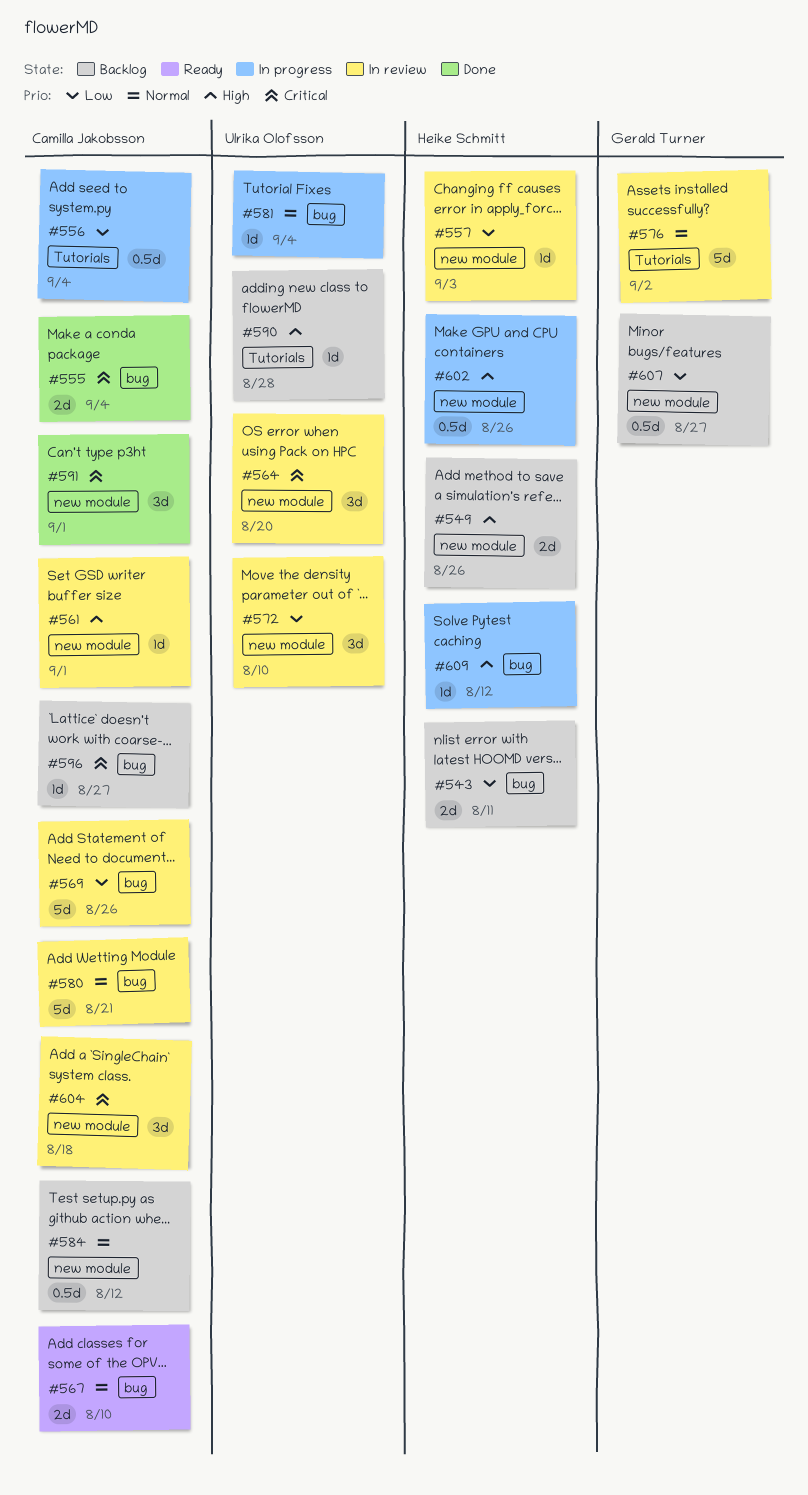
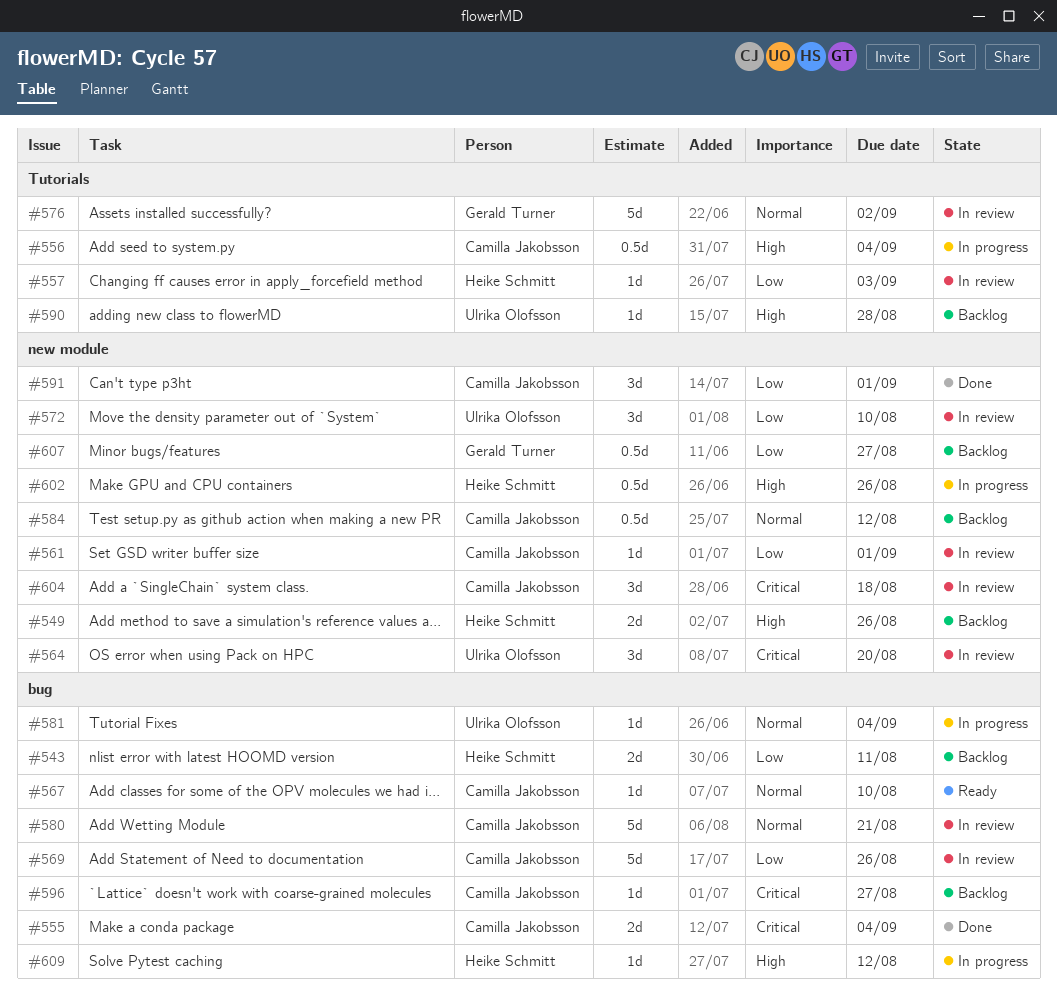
#556, priority: Low -> High
#557, label: new module -> Tutorials
#561, priority: High -> Low
#567, estimate: 2d -> 1d
#591, priority: Critical -> Low

